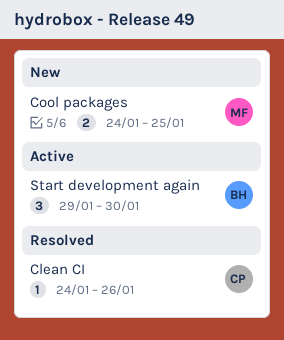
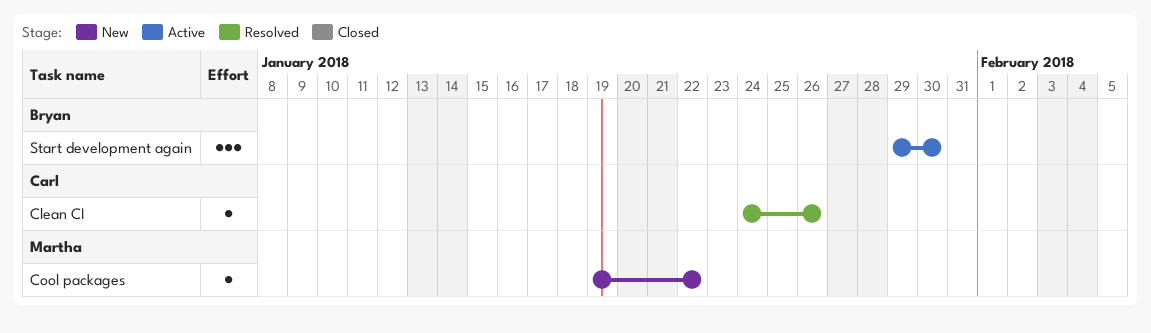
Cool packages, estimate: 2 -> 1
Cool packages, start: Jan 24 -> Jan 19
Cool packages, due: Jan 25 -> Jan 22

